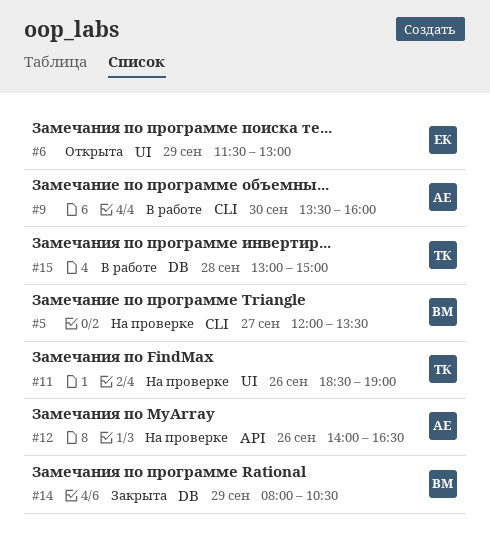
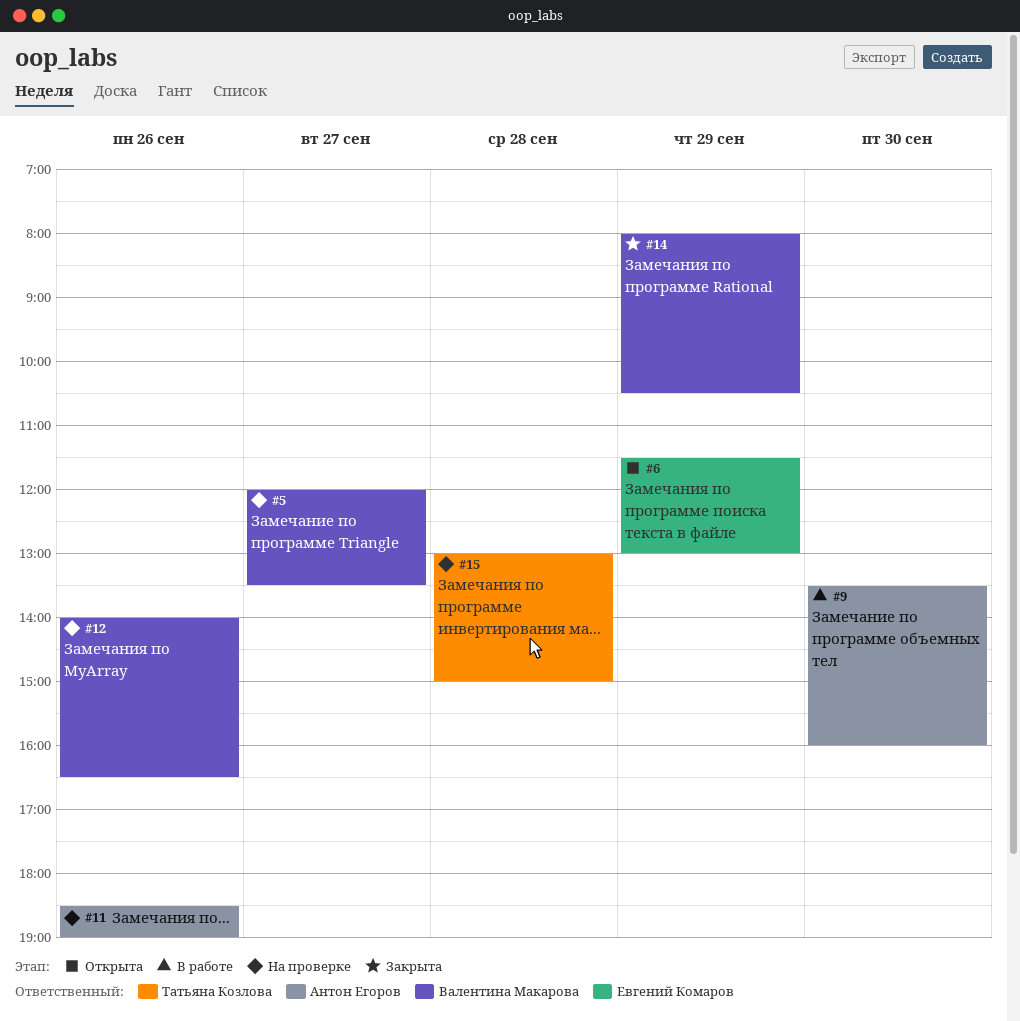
#11, owner: Татьяна Козлова -> Антон Егоров
#12, owner: Антон Егоров -> Валентина Макарова
#15, status: В работе -> На проверке

